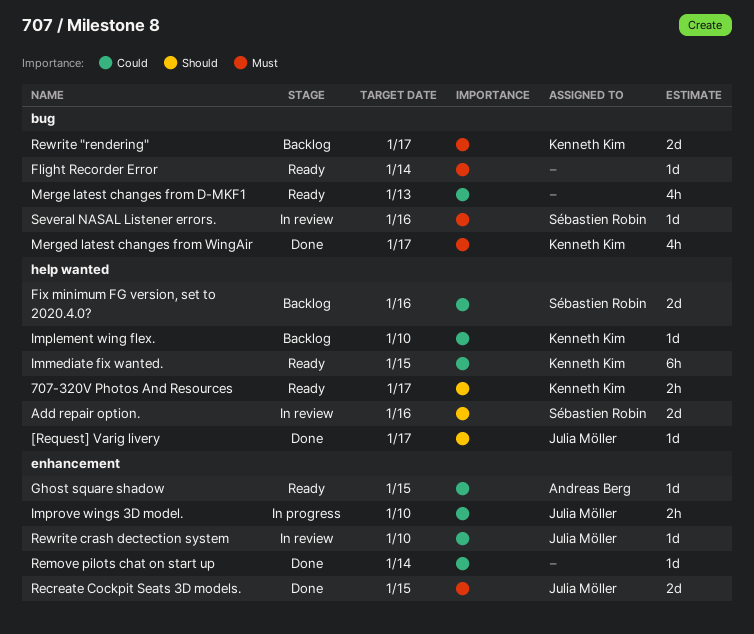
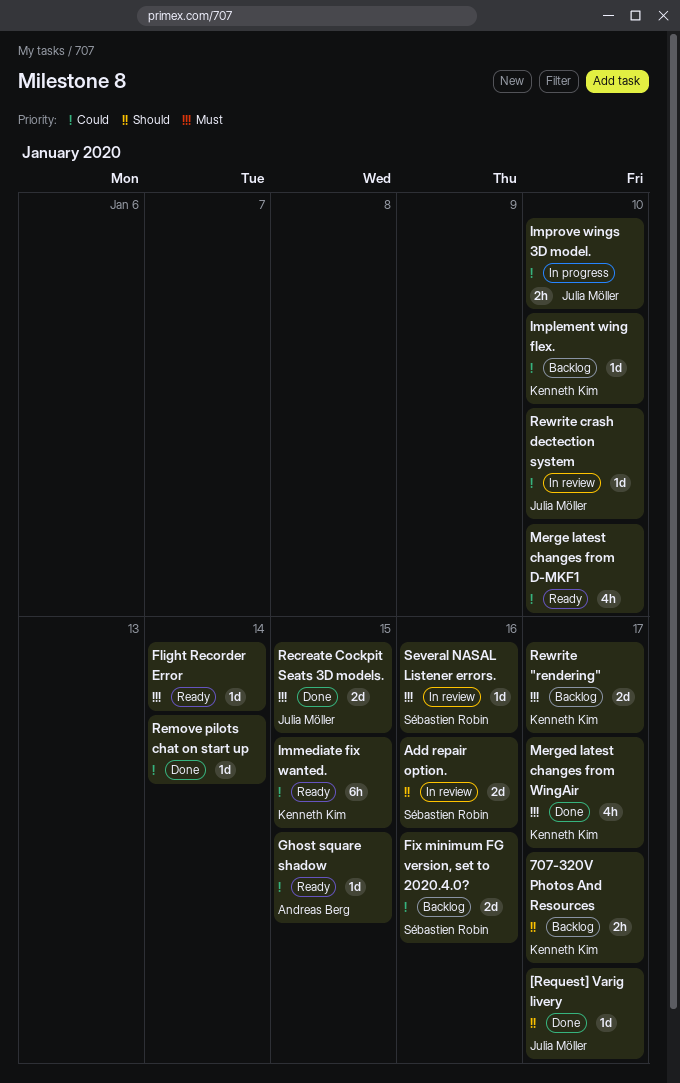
707-320V Photos And Resources, status: Ready -> Backlog
Merge latest changes from D-MKF1, due: Jan 13 -> Jan 10

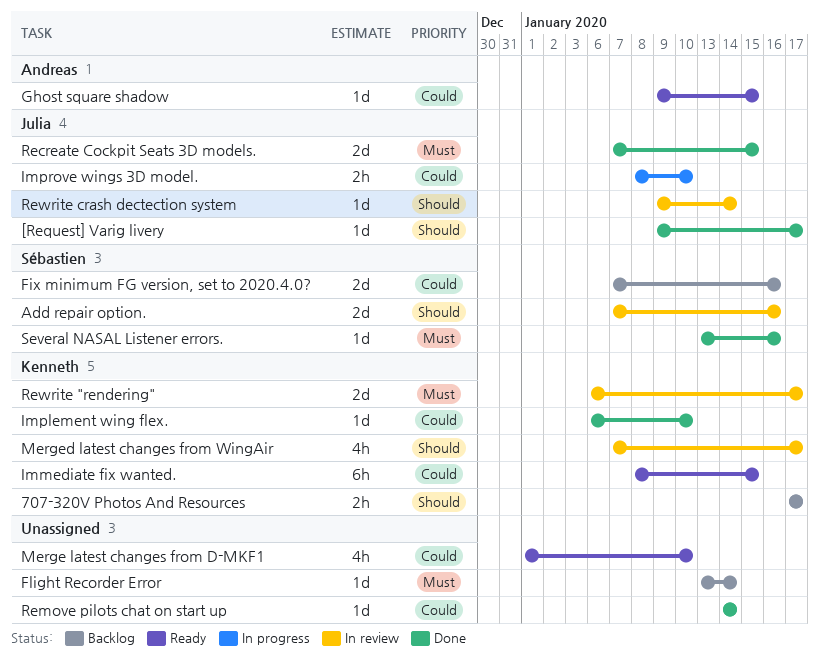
Flight Recorder Error, status: Ready -> Backlog
Implement wing flex., status: Backlog -> Done
Merged latest changes from WingAir, status: Done -> In review
Merged latest changes from WingAir, priority: Must -> Should
Rewrite "rendering", status: Backlog -> In review
Rewrite crash dectection system, priority: Could -> Should
Rewrite crash dectection system, due: Jan 10 -> Jan 14
Several NASAL Listener errors., status: In review -> Done

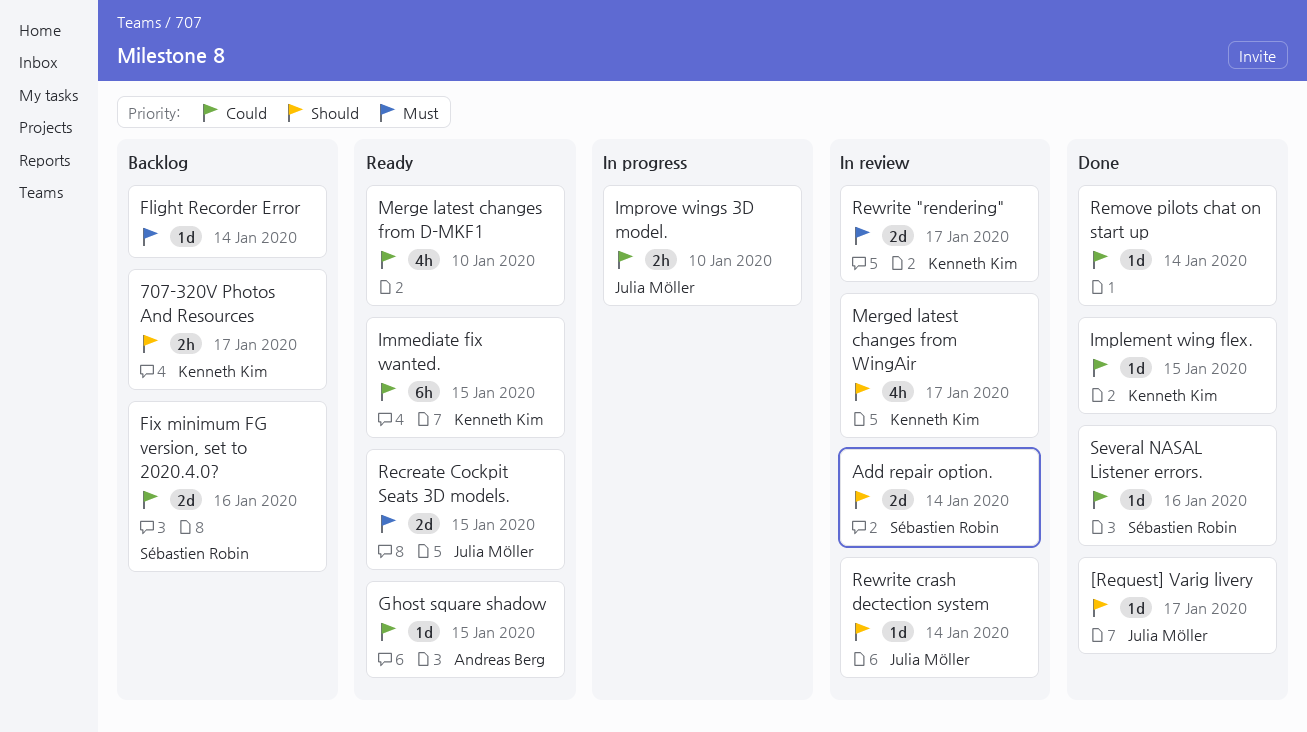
Add repair option., due: Jan 16 -> Jan 14
Implement wing flex., due: Jan 10 -> Jan 15
Recreate Cockpit Seats 3D models., status: Done -> Ready
Several NASAL Listener errors., priority: Must -> Could

